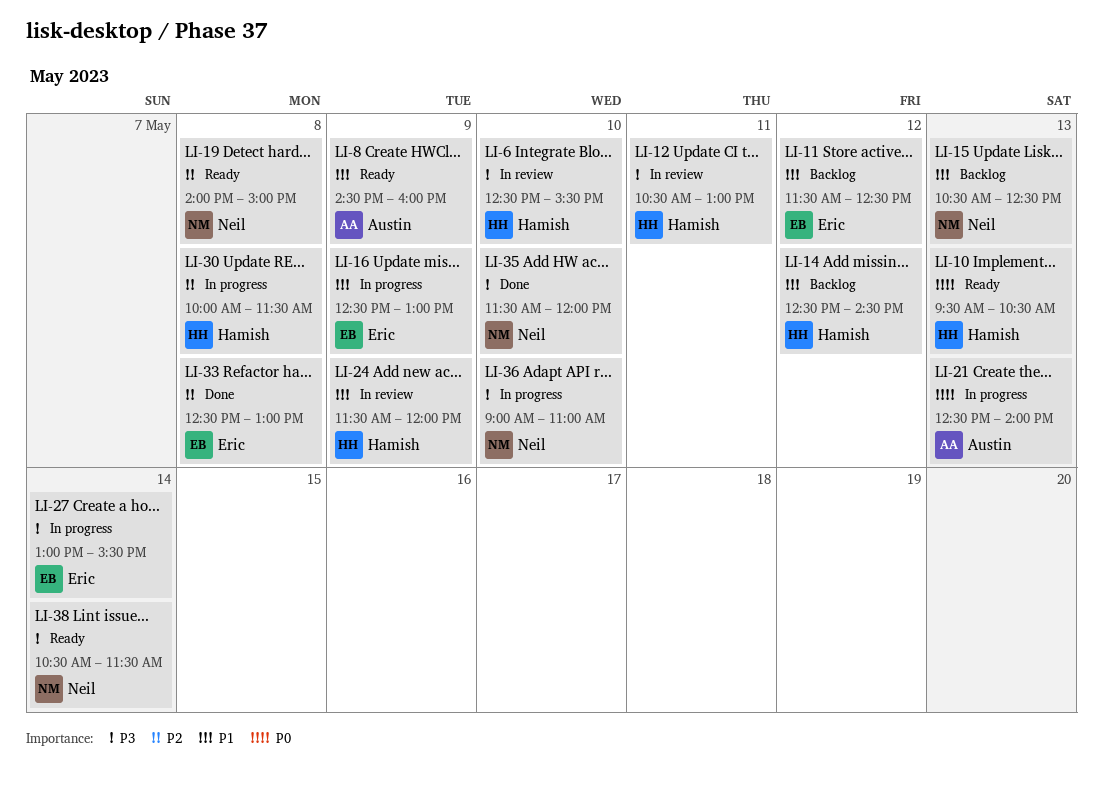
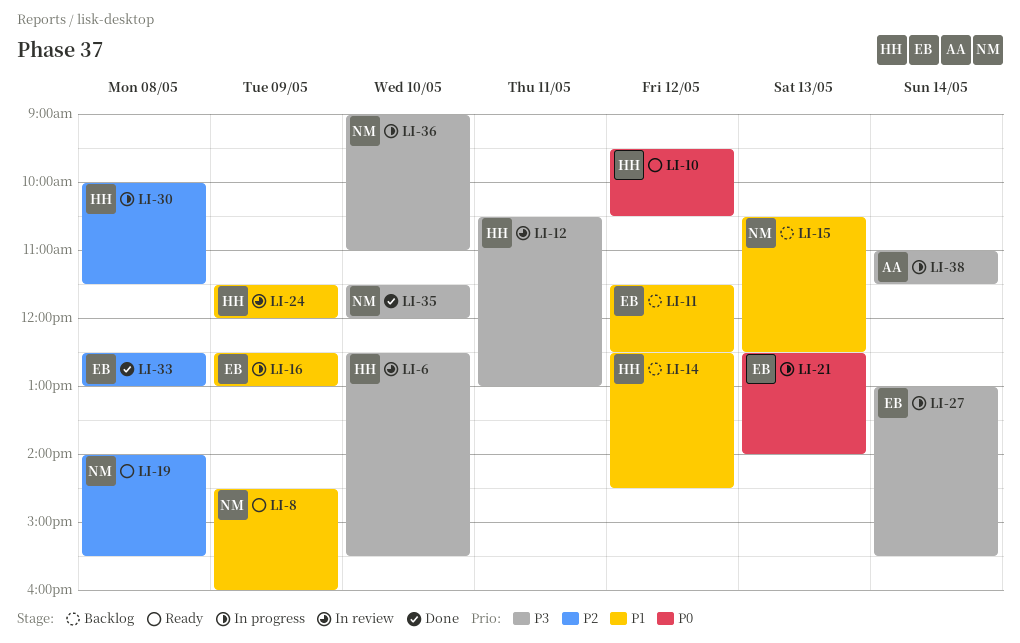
LI-8, owner: Austin -> Neil
LI-10, day: May 13 -> May 12
LI-19, ends: 15:00 -> 15:30
LI-21, owner: Austin -> Eric
LI-38, status: Ready -> In progress
LI-38, owner: Neil -> Austin
LI-38, begins: 10:30 -> 11:00

